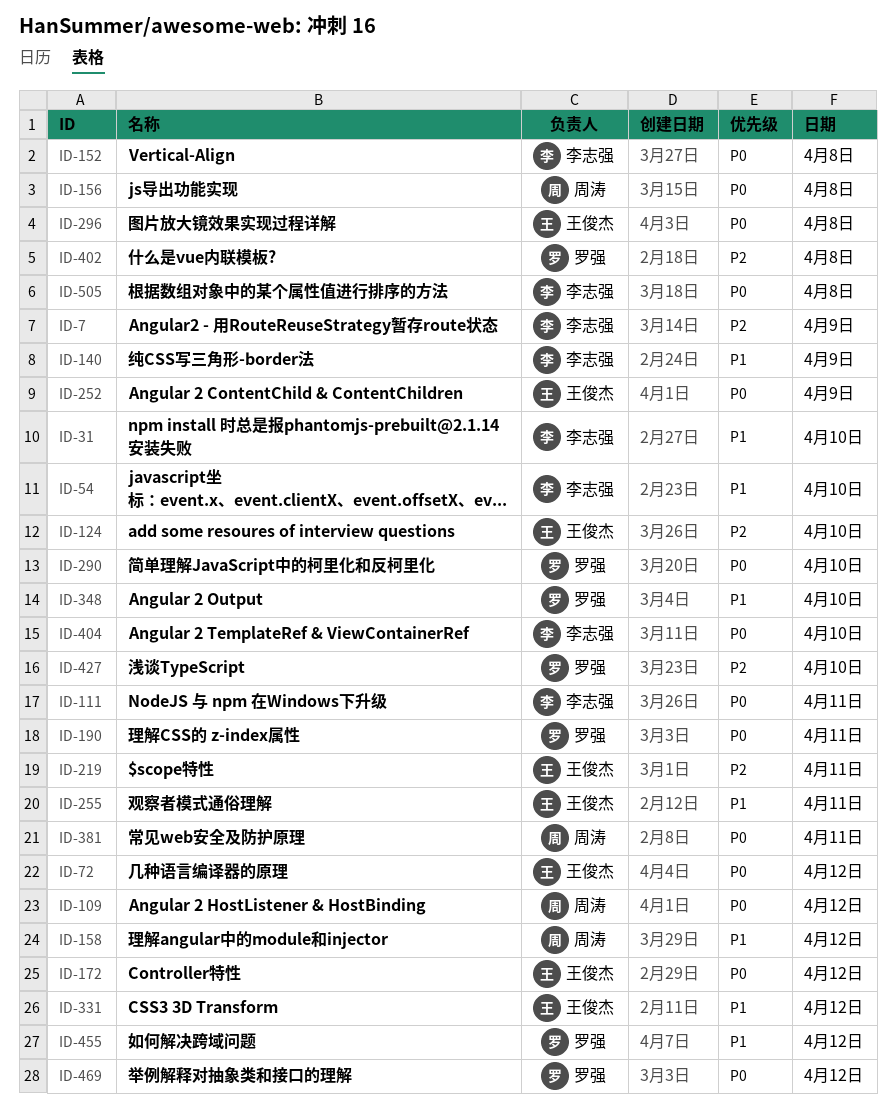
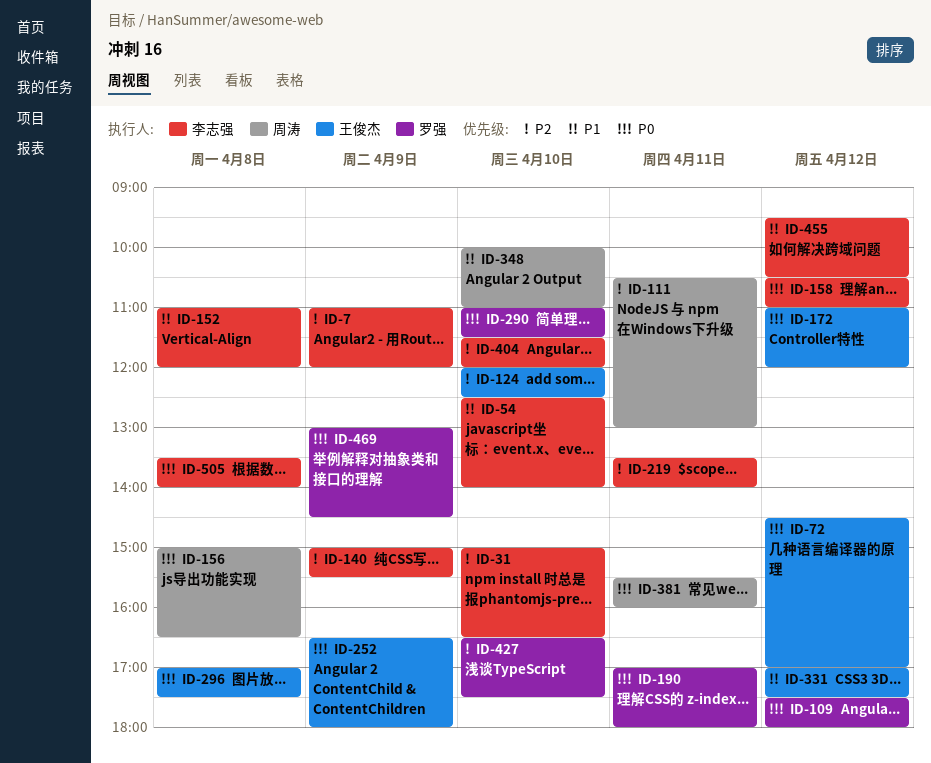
ID-31, priority: P1 -> P2
ID-109, owner: 周涛 -> 罗强
ID-111, owner: 李志强 -> 周涛
ID-111, priority: P0 -> P2
ID-140, priority: P1 -> P2
ID-152, priority: P0 -> P1
ID-158, owner: 周涛 -> 李志强
ID-158, priority: P1 -> P0
ID-219, owner: 王俊杰 -> 李志强
ID-255: present -> none
ID-348, owner: 罗强 -> 周涛
ID-402: present -> none
ID-404, priority: P0 -> P2
ID-455, owner: 罗强 -> 李志强
ID-469, day: Apr 12 -> Apr 9

